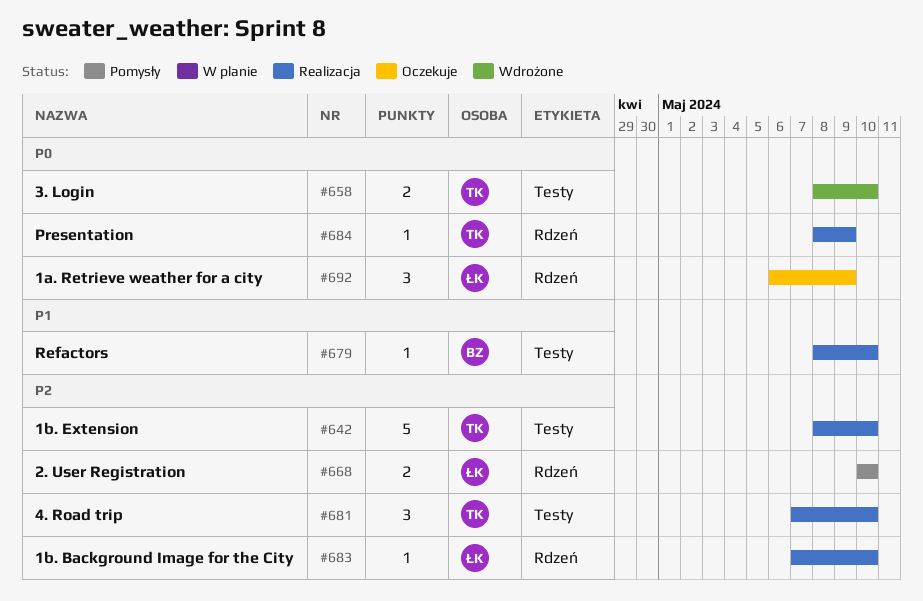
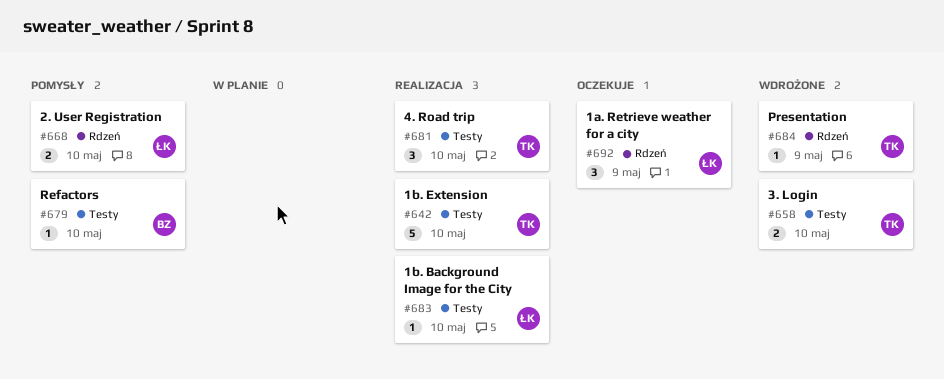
#679, status: Realizacja -> Pomysły
#683, label: Rdzeń -> Testy
#684, status: Realizacja -> Wdrożone

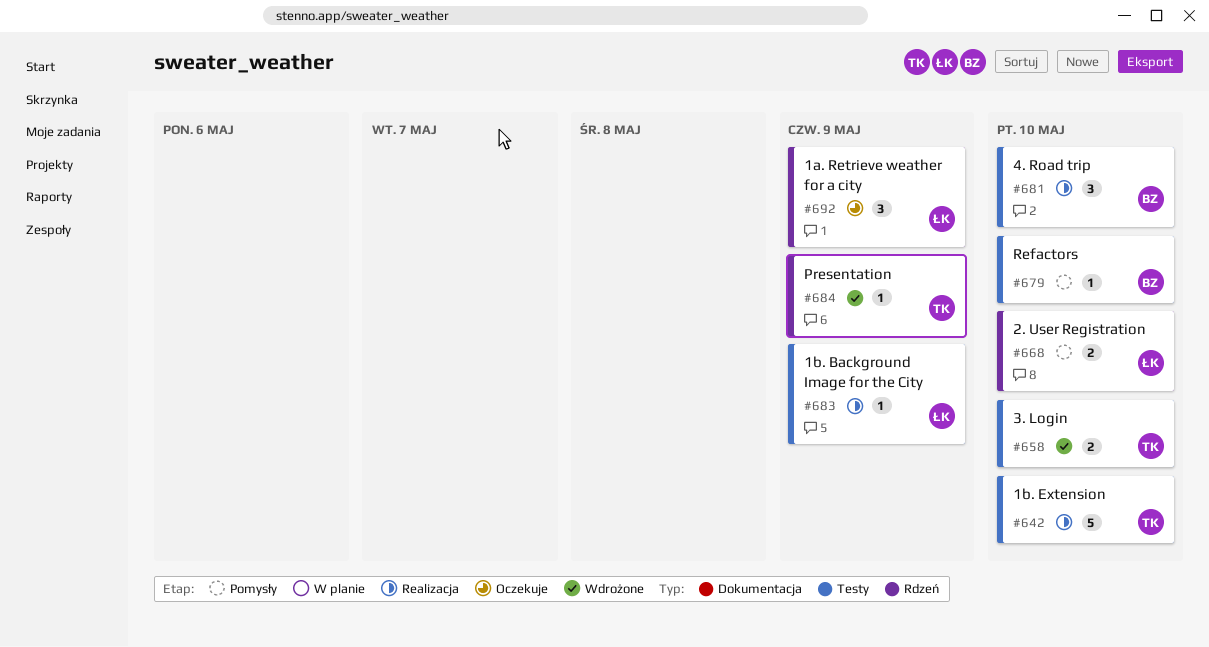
#681, owner: TK -> BZ
#683, due: May 10 -> May 9

